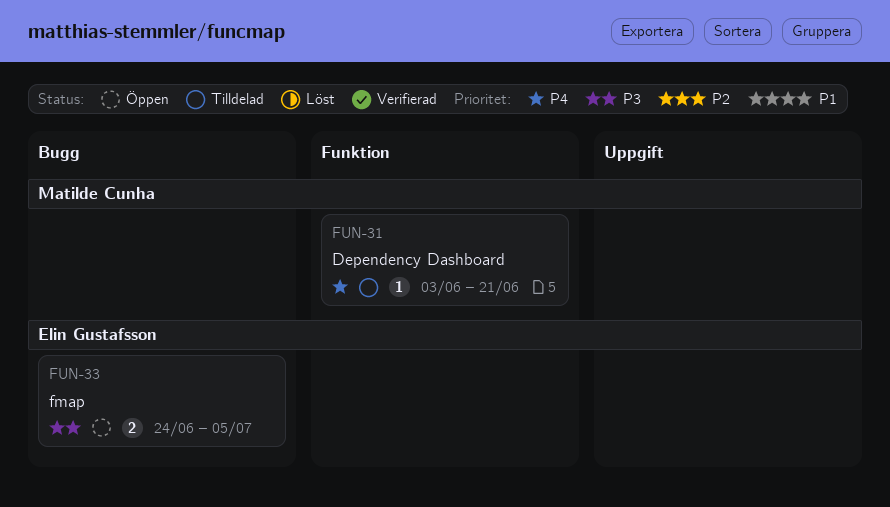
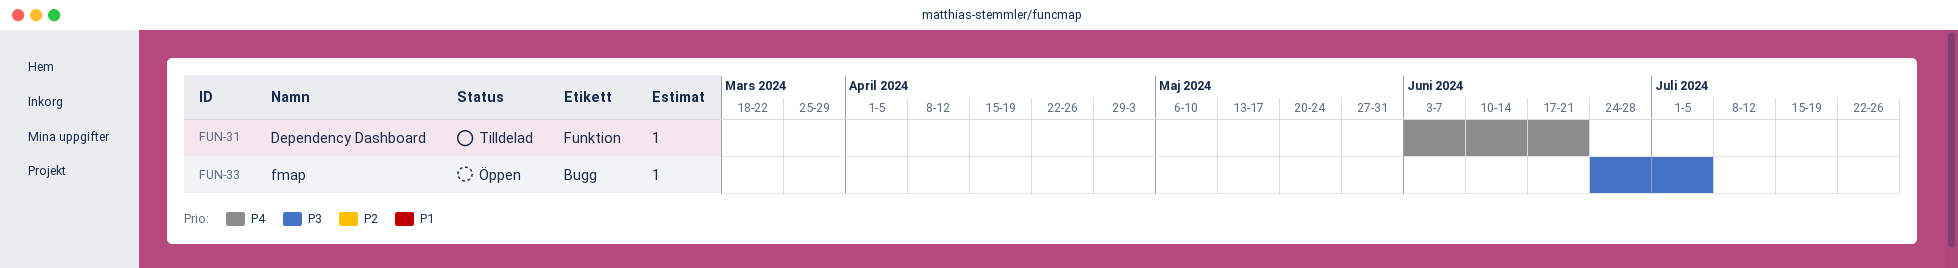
FUN-33, estimate: 2 -> 1

